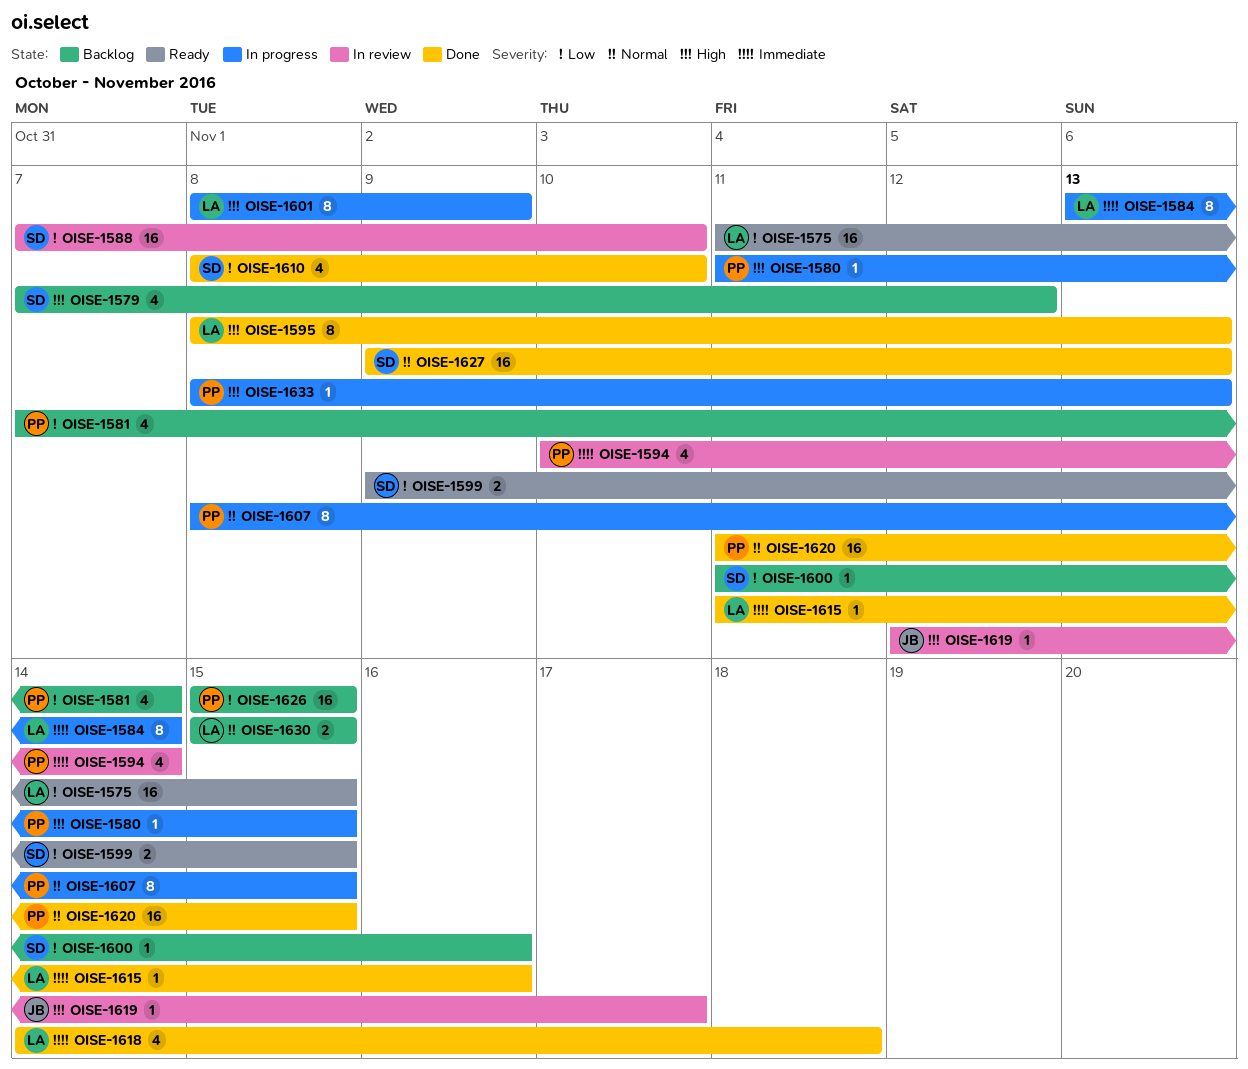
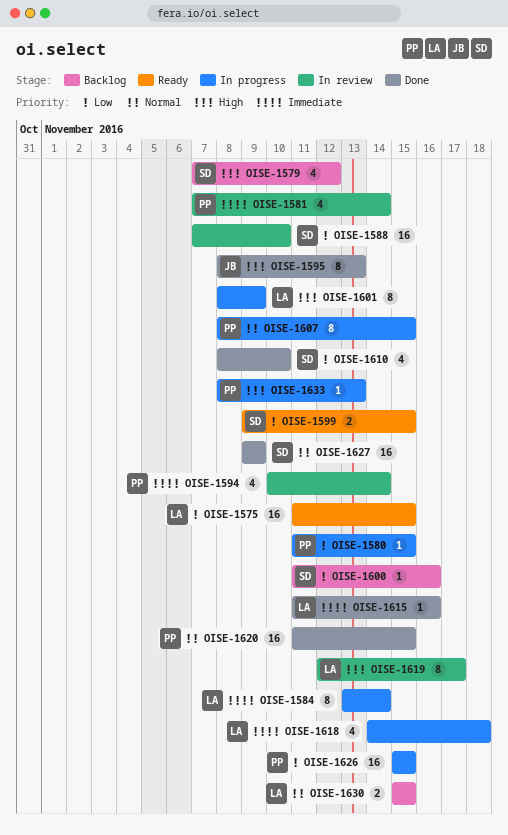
OISE-1580, priority: High -> Low
OISE-1581, status: Backlog -> In review
OISE-1581, priority: Low -> Immediate
OISE-1595, owner: LA -> JB
OISE-1618, status: Done -> In progress
OISE-1619, owner: JB -> LA
OISE-1619, estimate: 1 -> 8
OISE-1626, status: Backlog -> In progress
OISE-1627, due: Nov 13 -> Nov 9

